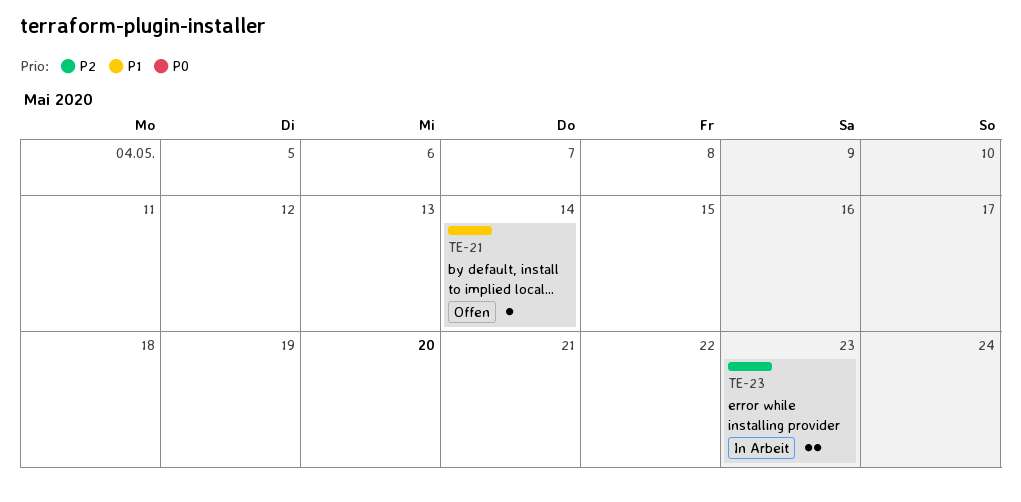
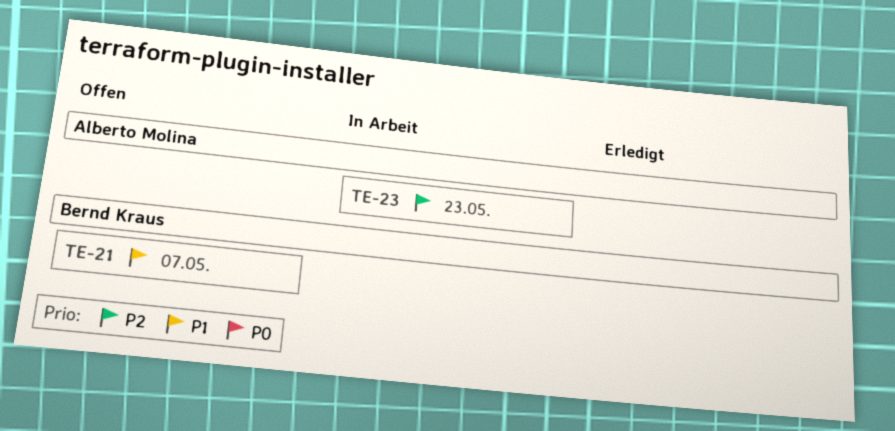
TE-21, due: May 14 -> May 7

